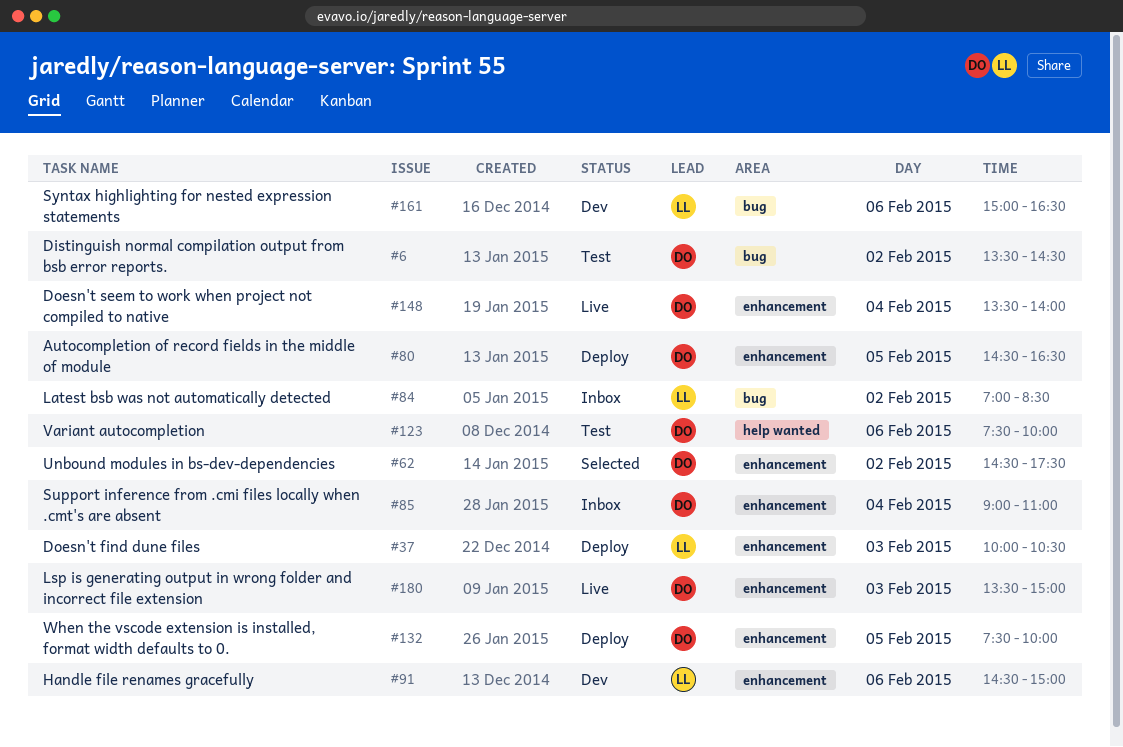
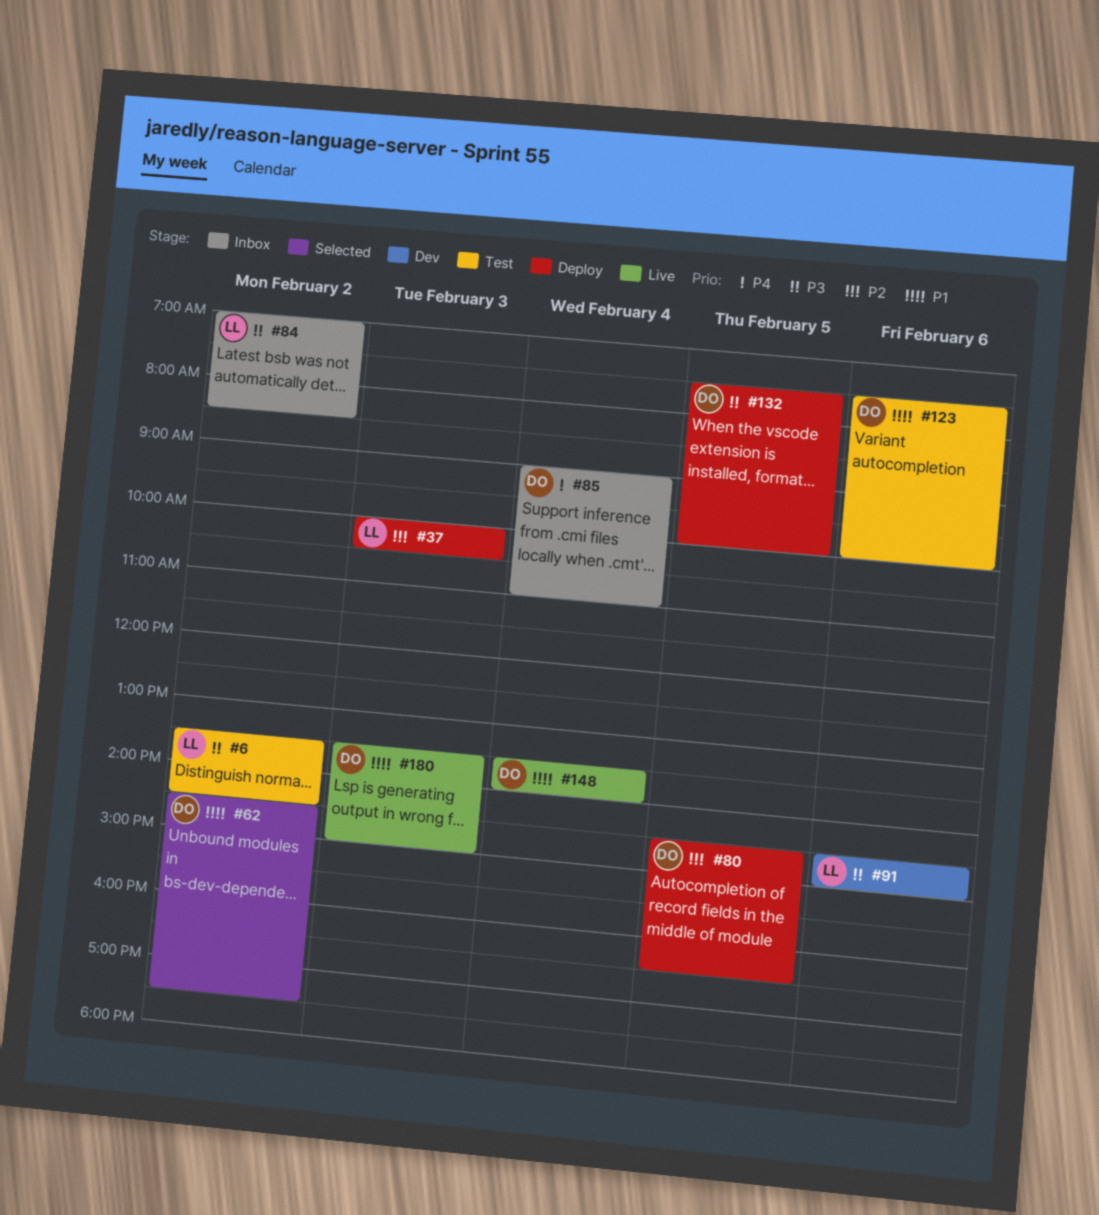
#6, owner: DO -> LL
#161: present -> none

